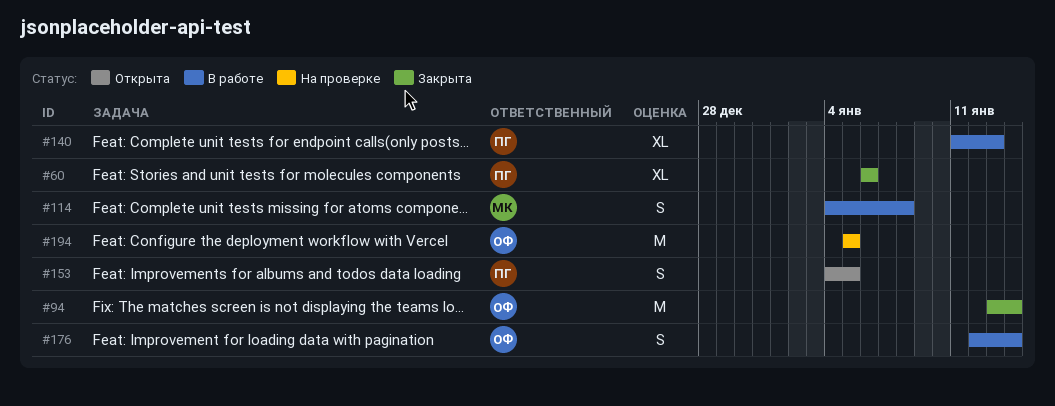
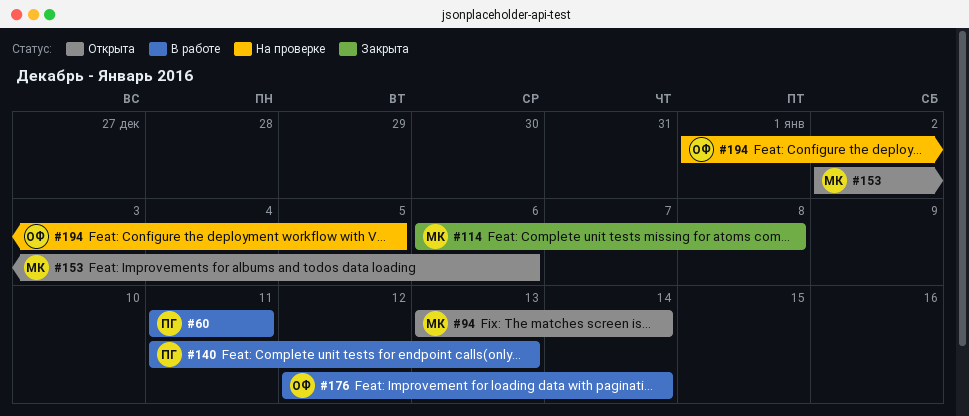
#60, status: Закрыта -> В работе
#60, start: Jan 6 -> Jan 11
#60, due: Jan 6 -> Jan 11
#94, status: Закрыта -> Открыта
#94, owner: ОФ -> МК
#114, status: В работе -> Закрыта
#114, start: Jan 4 -> Jan 6
#153, owner: ПГ -> МК
#153, start: Jan 4 -> Jan 2
#153, due: Jan 5 -> Jan 6
#194, start: Jan 5 -> Jan 1

